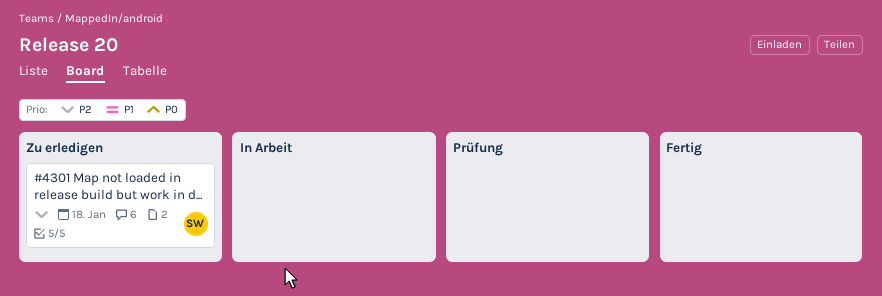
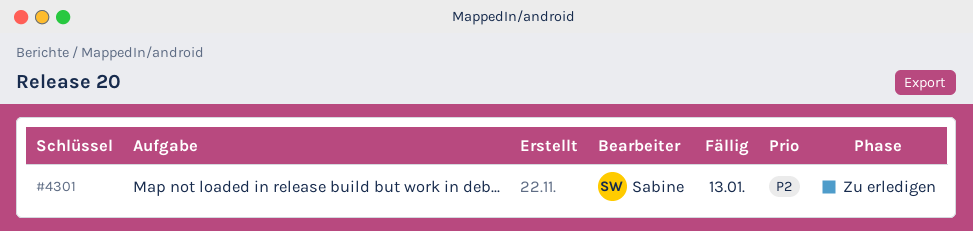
#4301, due: Jan 18 -> Jan 13

